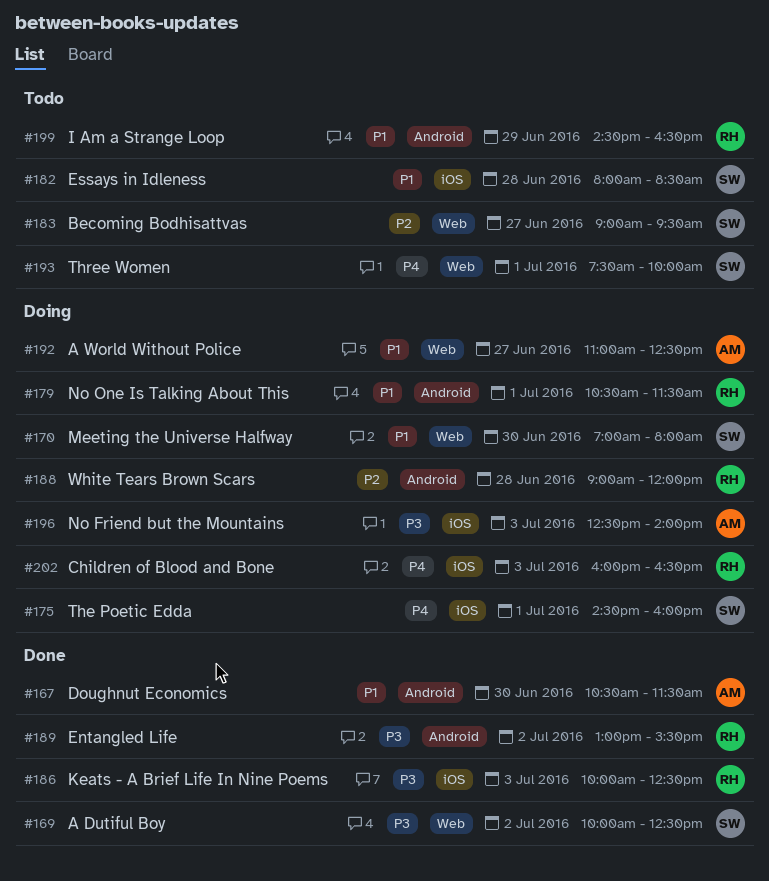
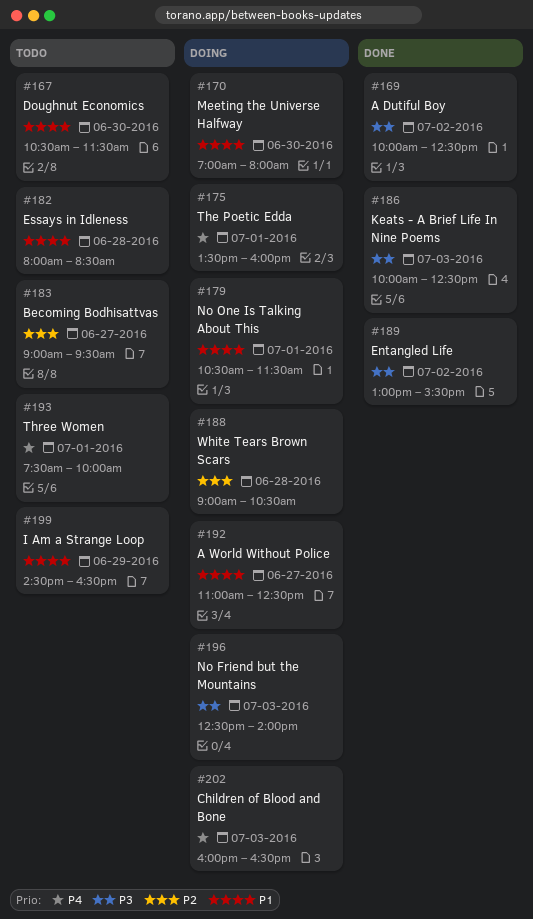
#167, status: Done -> Todo
#175, begins: 14:30 -> 13:30
#188, ends: 12:00 -> 10:30

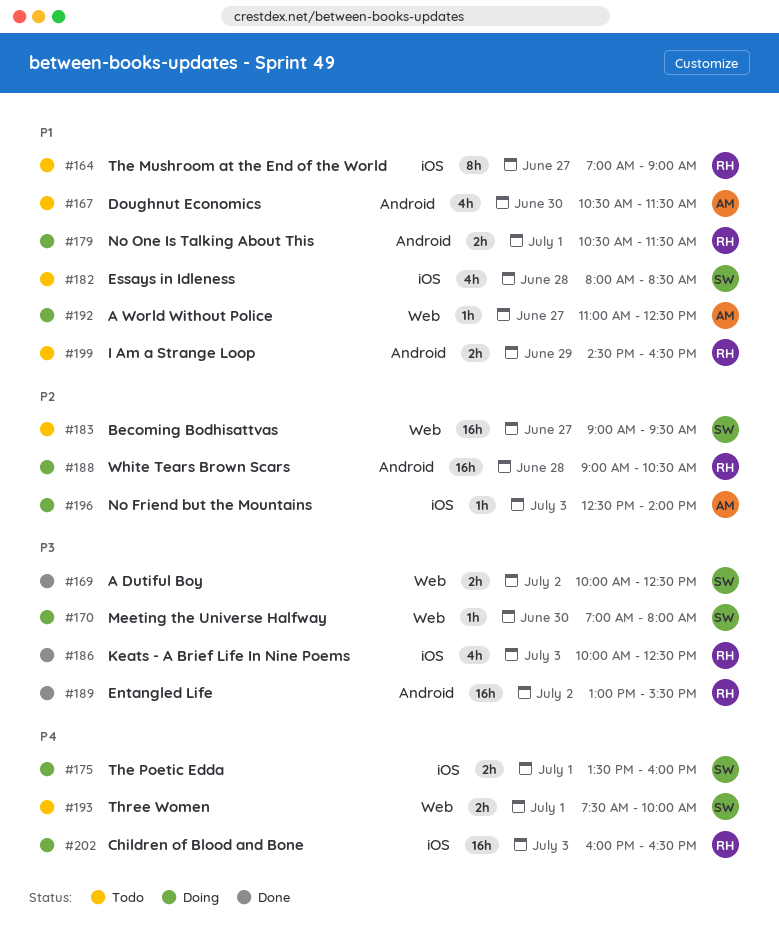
#164: none -> present
#170, priority: P1 -> P3
#196, priority: P3 -> P2

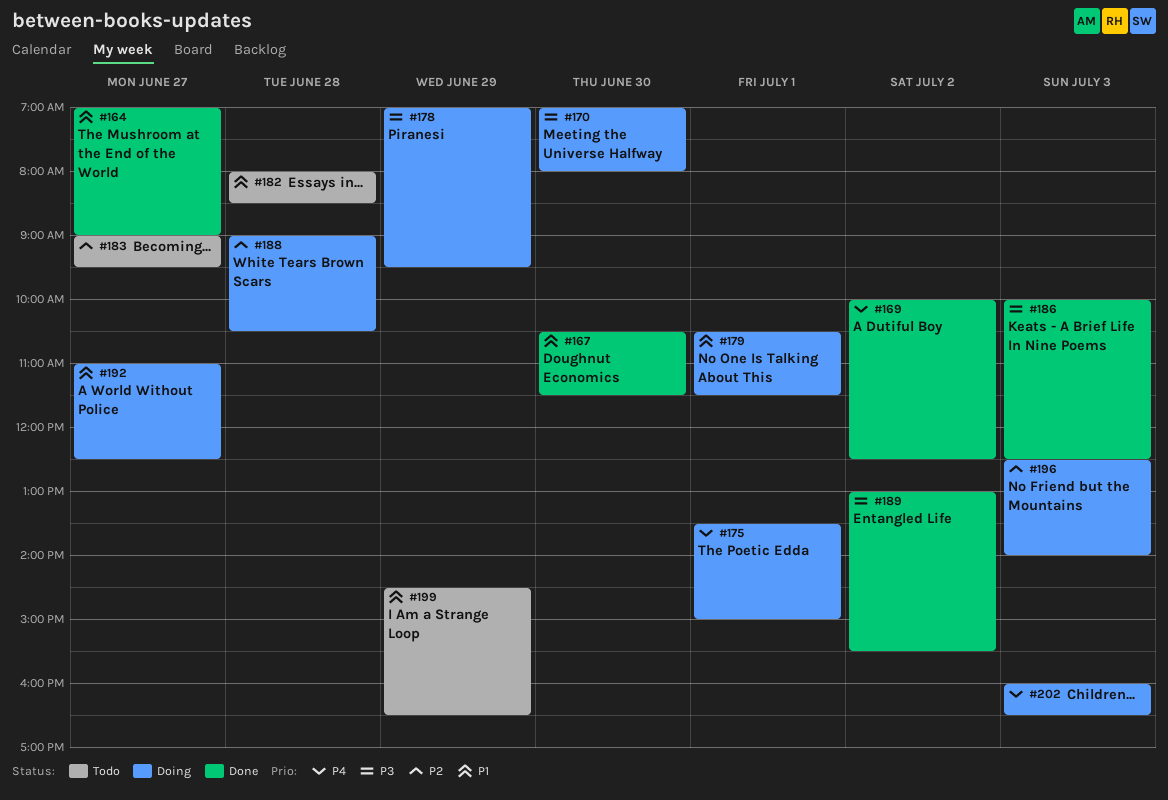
#164, status: Todo -> Done
#167, status: Todo -> Done
#169, priority: P3 -> P4
#175, ends: 16:00 -> 15:00
#178: none -> present
#193: present -> none

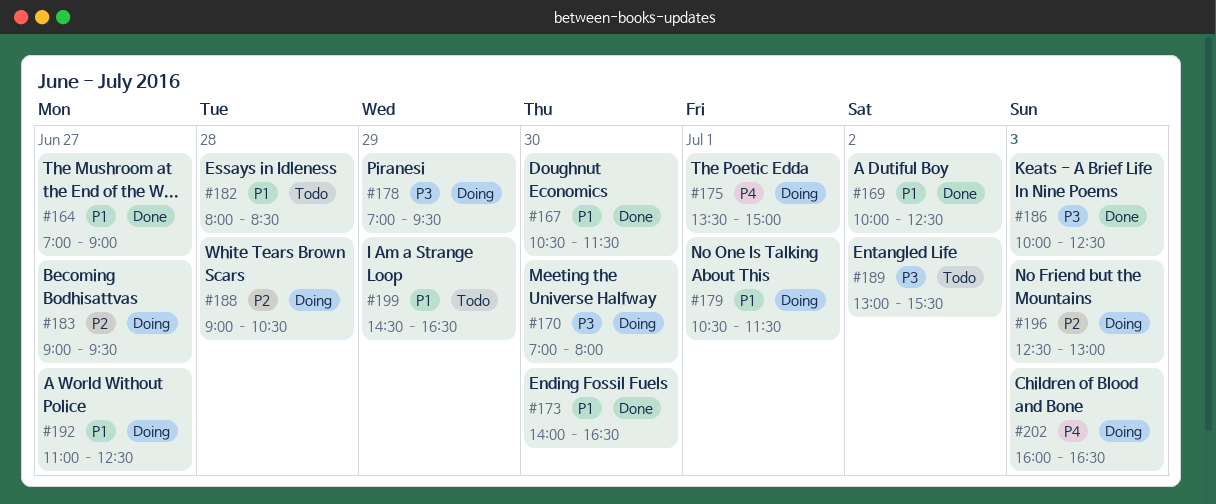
#169, priority: P4 -> P1
#173: none -> present
#183, status: Todo -> Doing
#189, status: Done -> Todo
#196, ends: 14:00 -> 13:00

